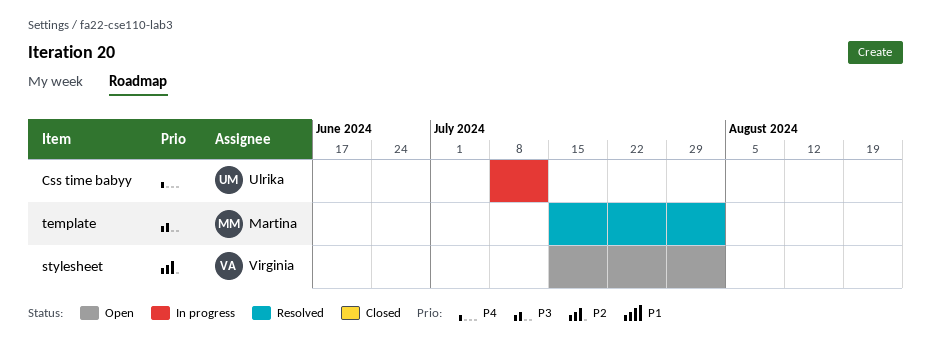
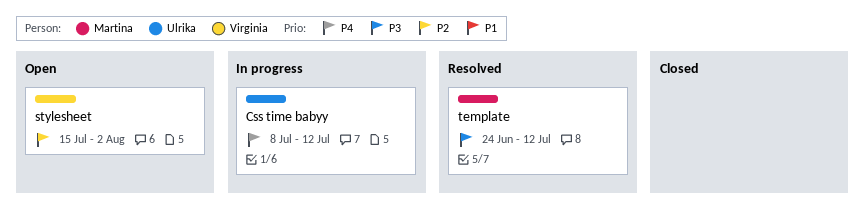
template, start: Jul 15 -> Jun 24
template, due: Aug 2 -> Jul 12

